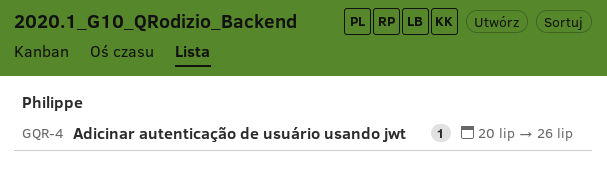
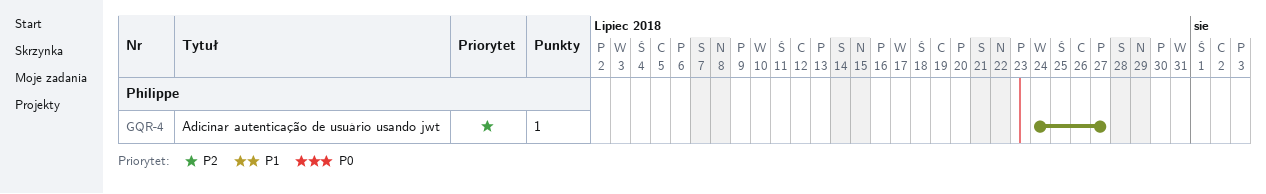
GQR-4, start: Jul 20 -> Jul 24
GQR-4, due: Jul 26 -> Jul 27

